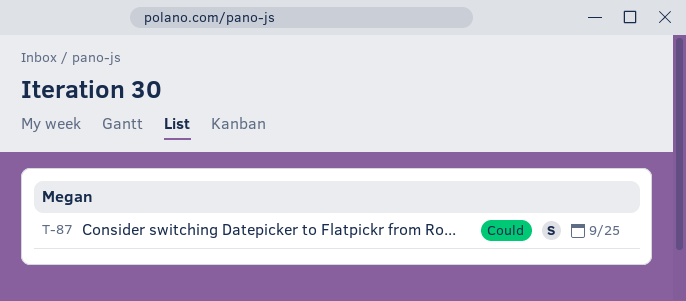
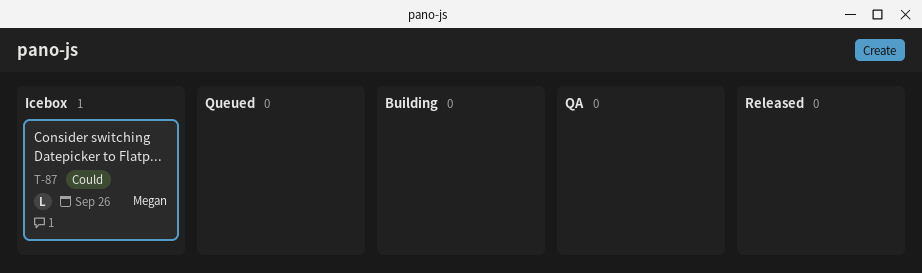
T-87, estimate: S -> L
T-87, due: Sep 25 -> Sep 26

